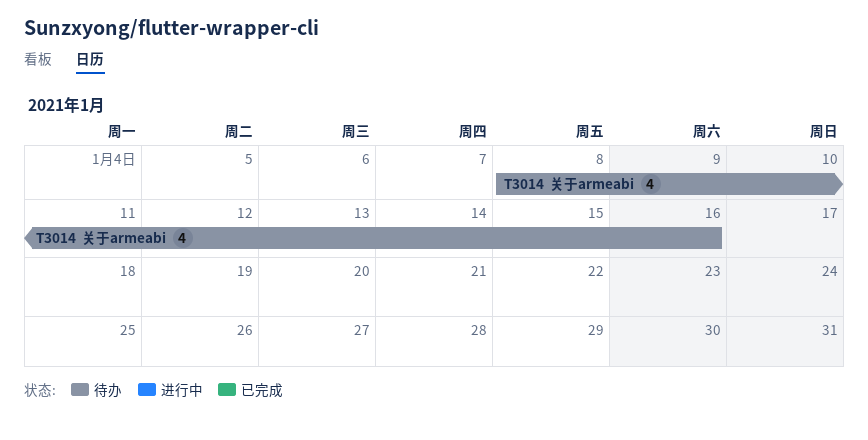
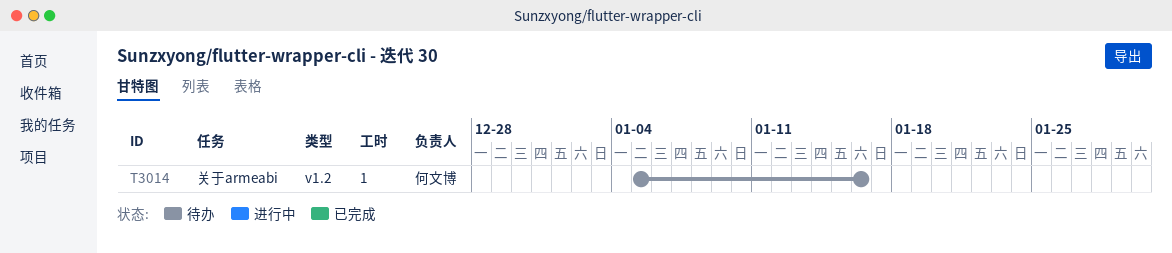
T3014, estimate: 4 -> 1
T3014, start: Jan 8 -> Jan 5

